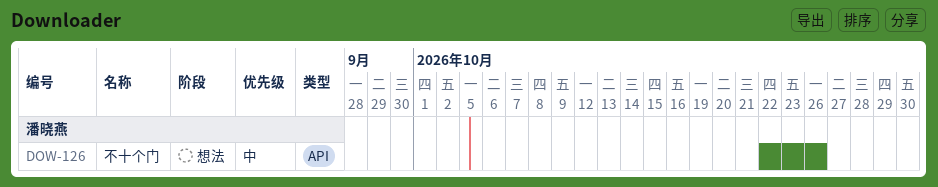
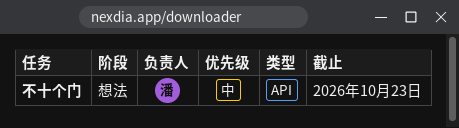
不十个门, due: Oct 26 -> Oct 23

